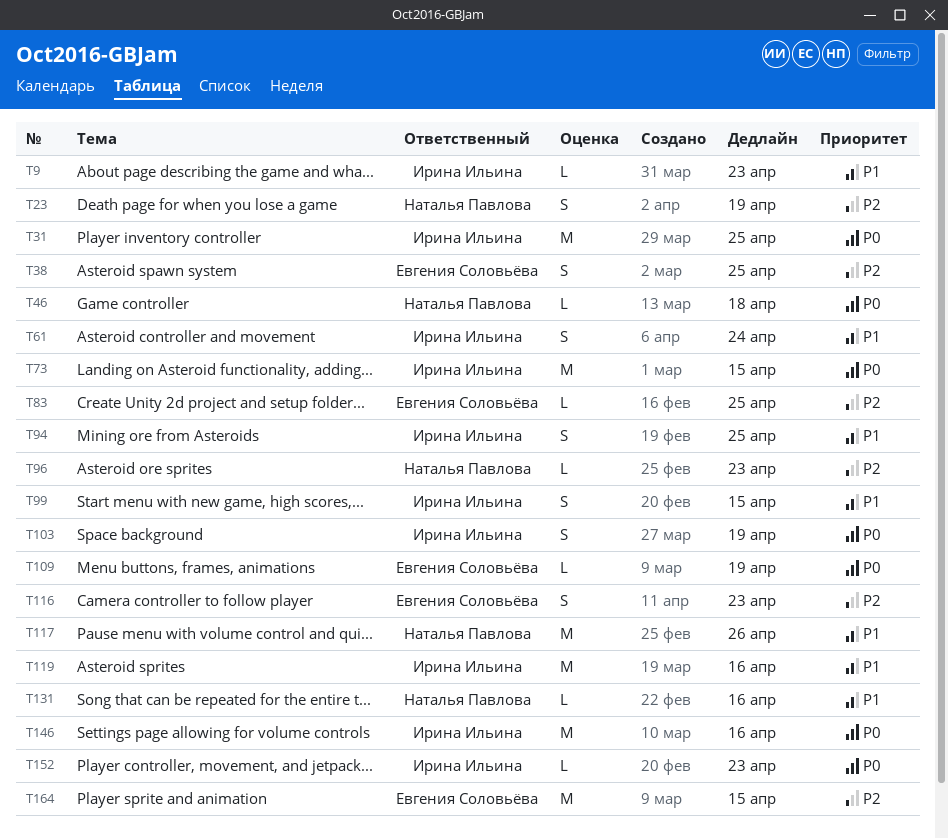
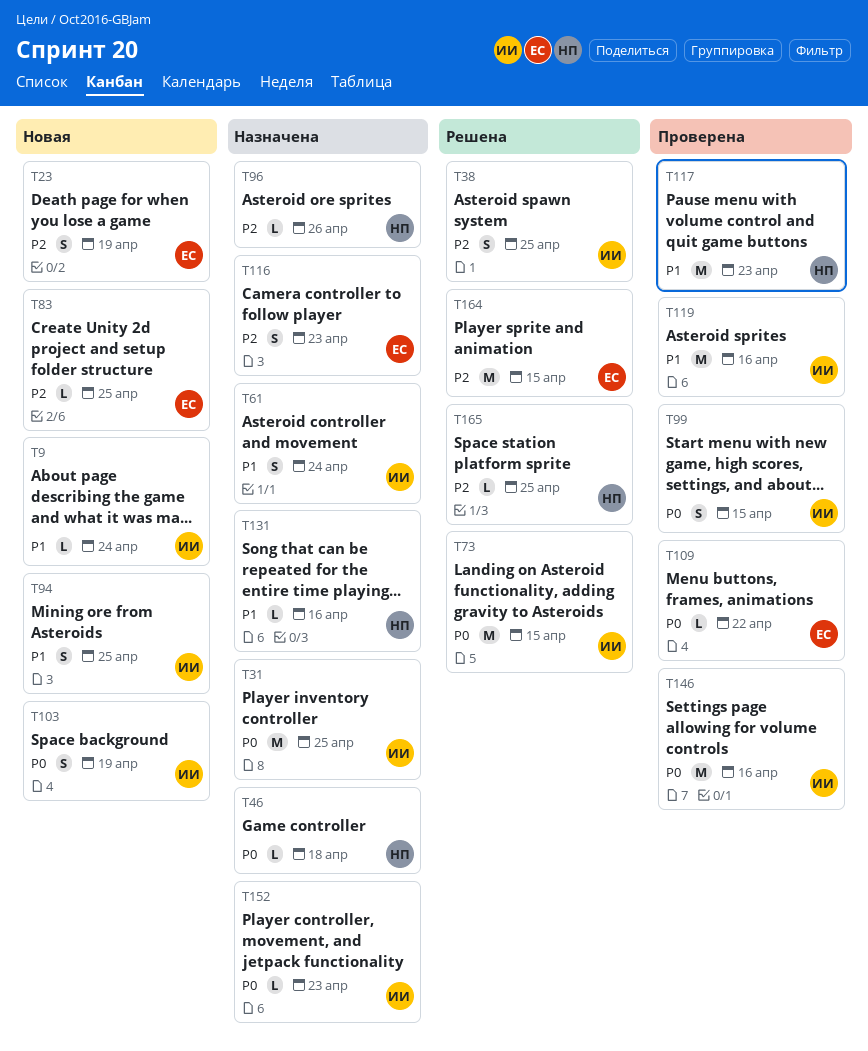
T9, due: Apr 23 -> Apr 24
T23, owner: Наталья Павлова -> Евгения Соловьёва
T38, owner: Евгения Соловьёва -> Ирина Ильина
T96, due: Apr 23 -> Apr 26
T99, priority: P1 -> P0
T109, due: Apr 19 -> Apr 22
T117, due: Apr 26 -> Apr 23
T165: none -> present

